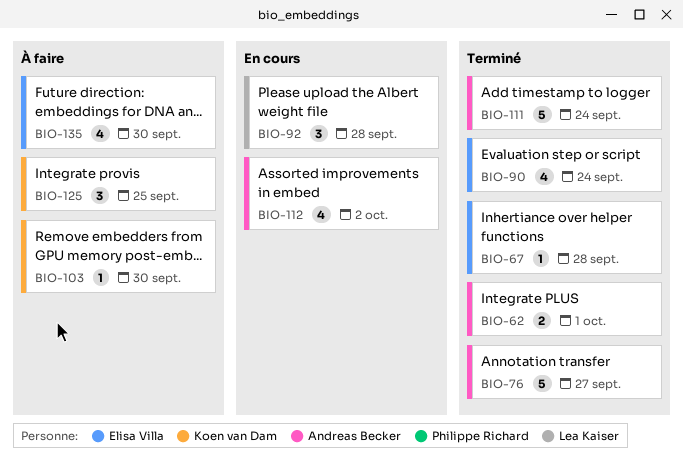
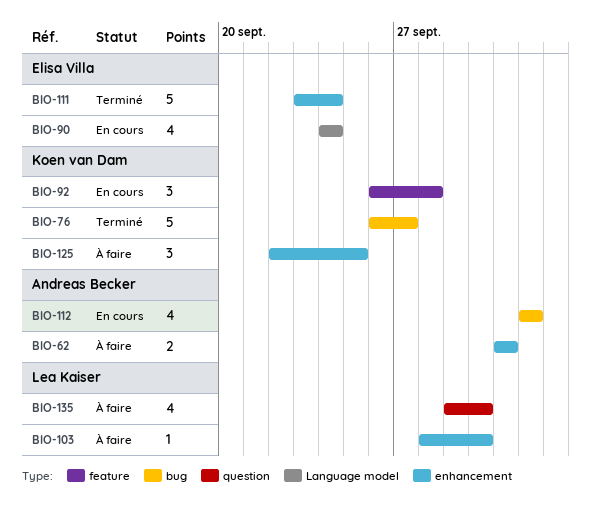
BIO-62, status: Terminé -> À faire
BIO-67: present -> none
BIO-76, owner: Andreas Becker -> Koen van Dam
BIO-90, status: Terminé -> En cours
BIO-92, owner: Lea Kaiser -> Koen van Dam
BIO-103, owner: Koen van Dam -> Lea Kaiser
BIO-111, owner: Andreas Becker -> Elisa Villa
BIO-135, owner: Elisa Villa -> Lea Kaiser

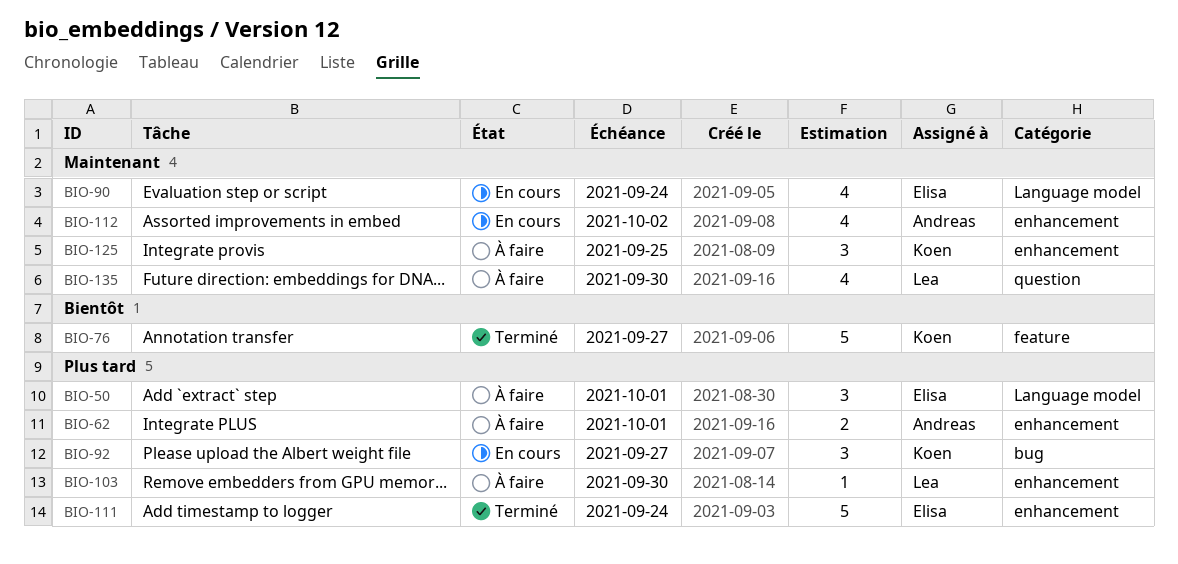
BIO-50: none -> present
BIO-76, label: bug -> feature
BIO-92, label: feature -> bug
BIO-92, due: Sep 28 -> Sep 27
BIO-112, label: bug -> enhancement

